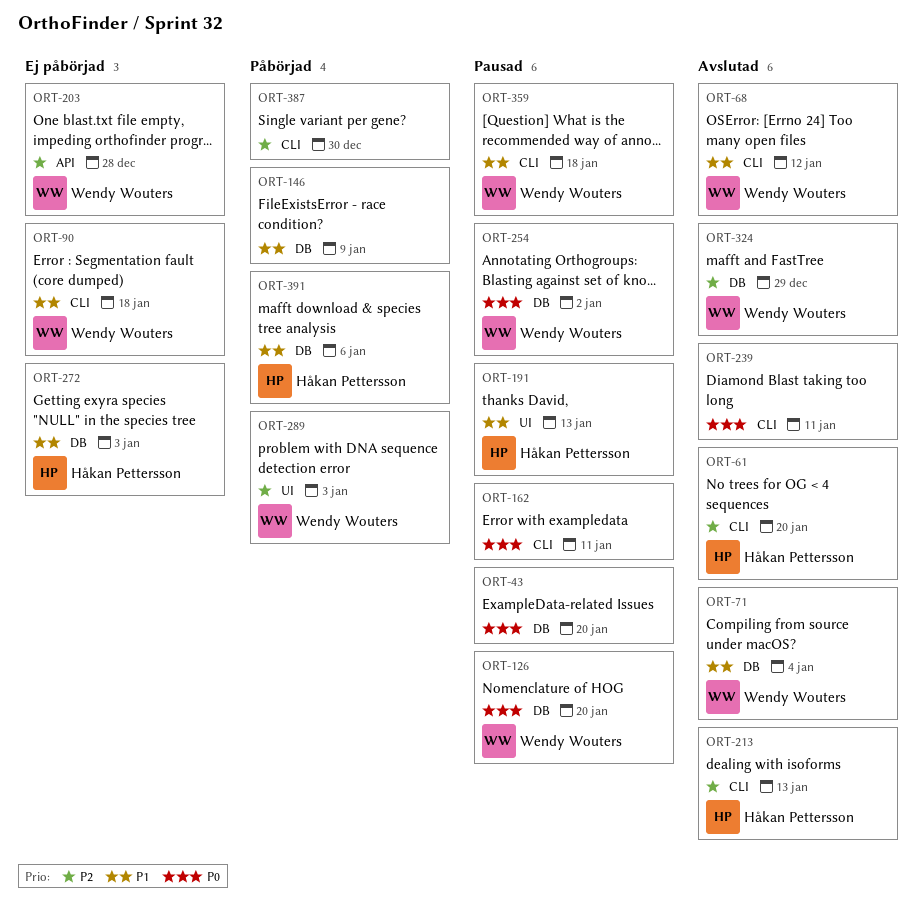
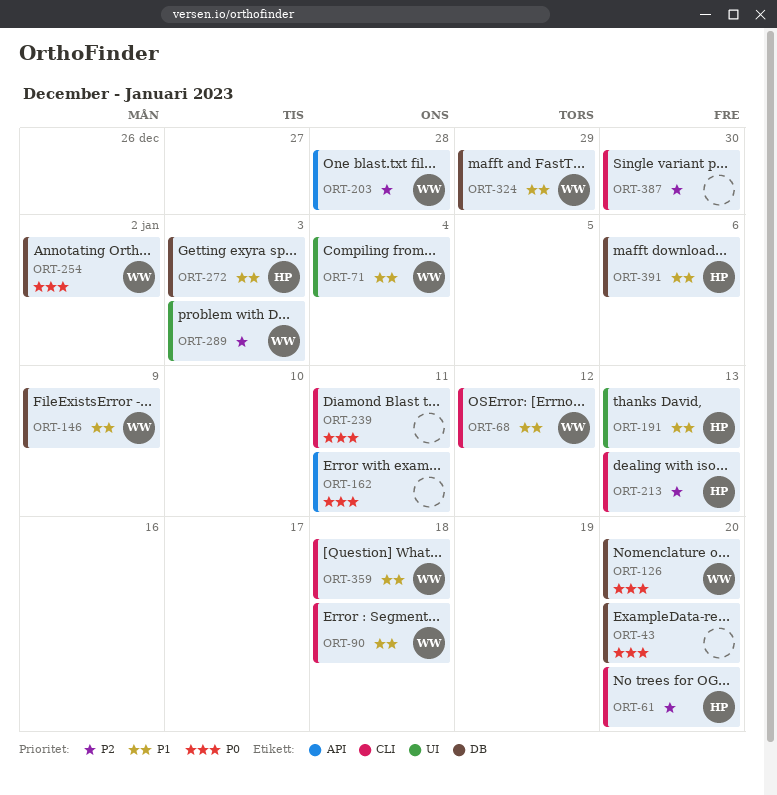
ORT-71, label: DB -> UI
ORT-146, owner: none -> Wendy Wouters
ORT-162, label: CLI -> API
ORT-324, priority: P2 -> P1

